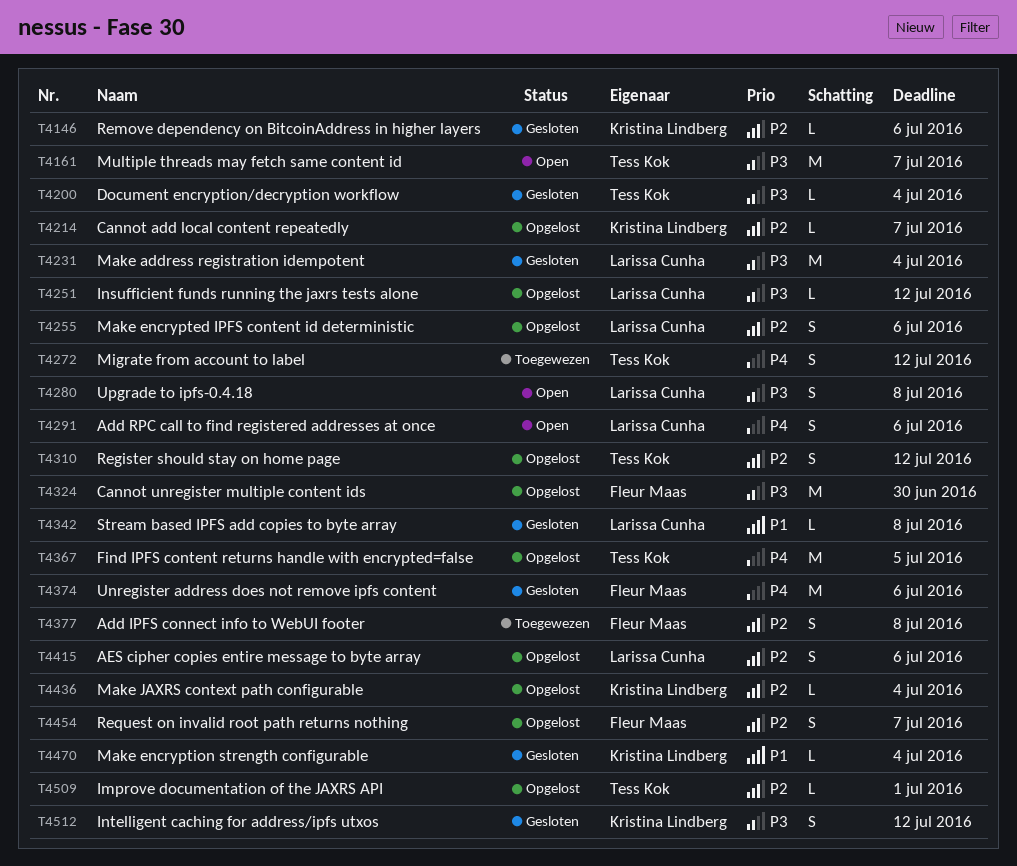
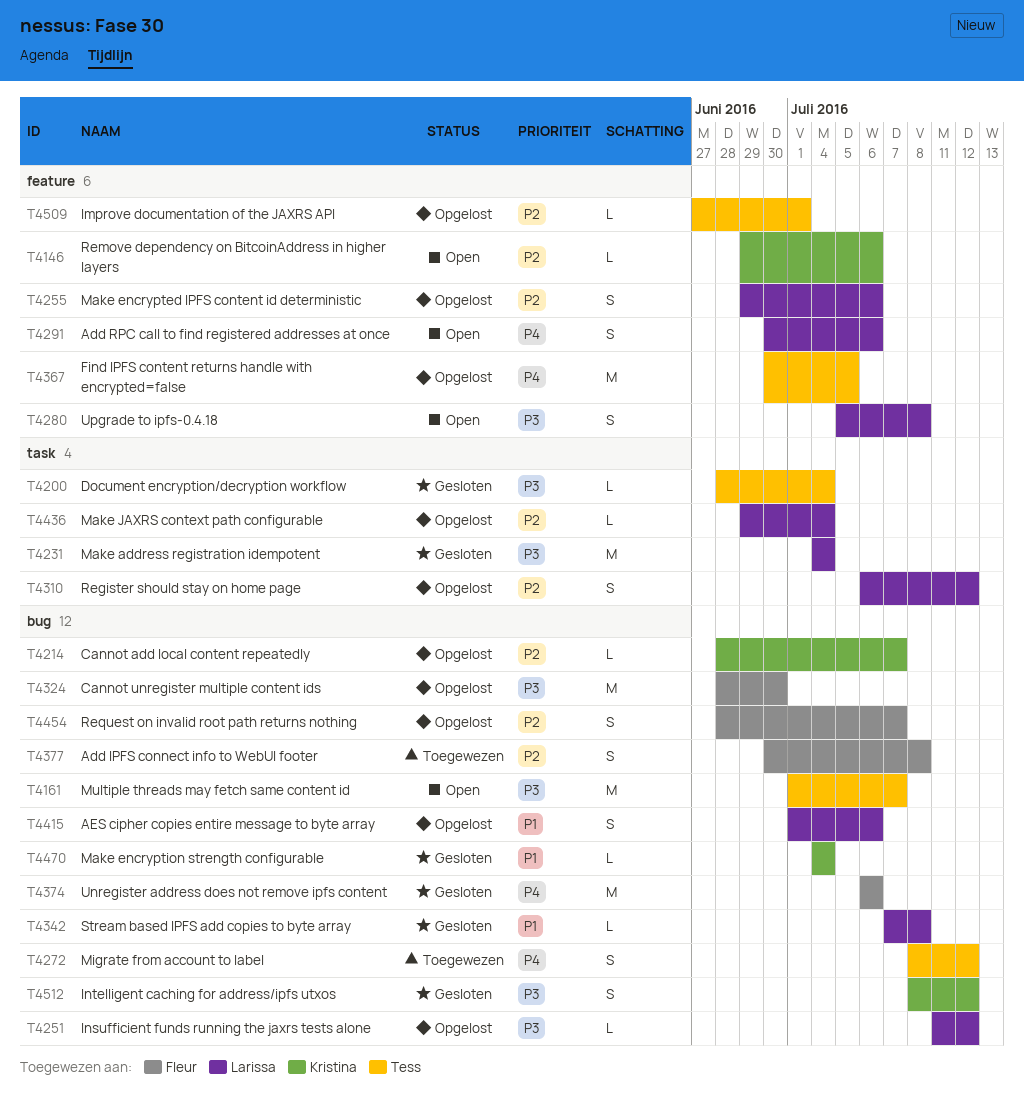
T4146, status: Gesloten -> Open
T4310, owner: Tess Kok -> Larissa Cunha
T4415, priority: P2 -> P1
T4436, owner: Kristina Lindberg -> Larissa Cunha

